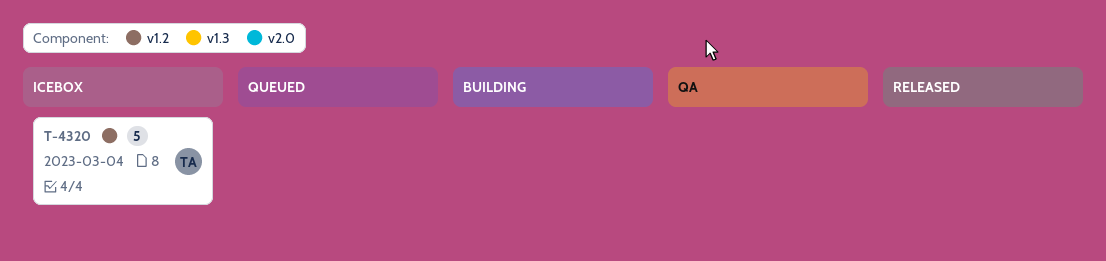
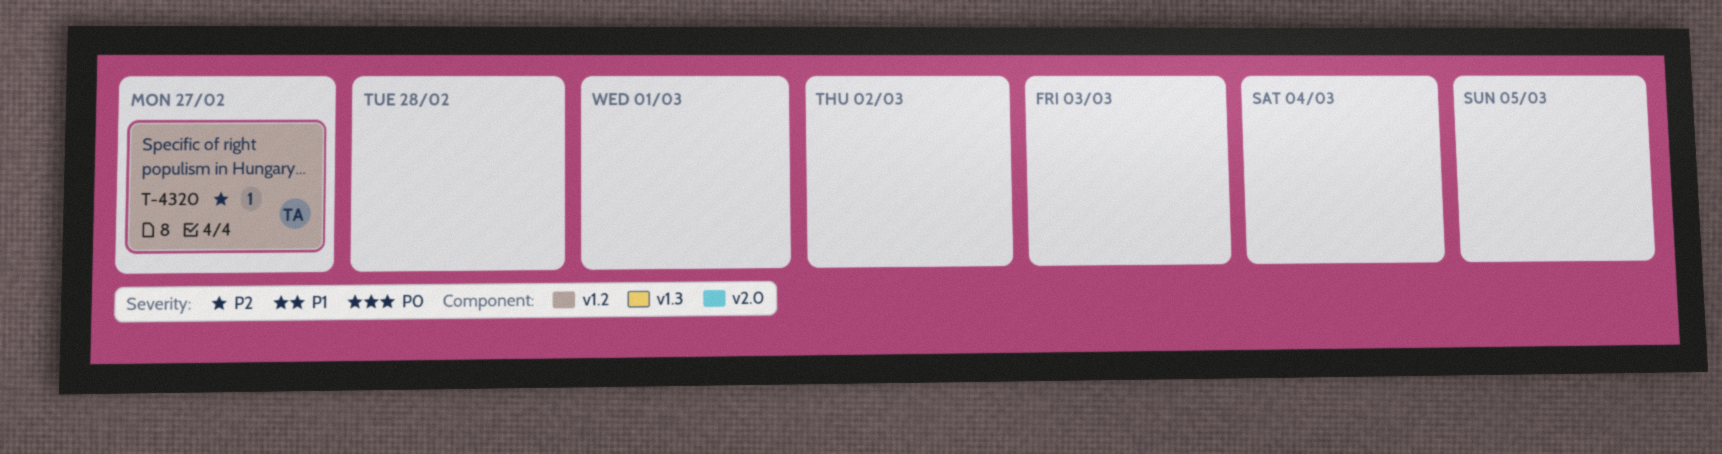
T-4320, estimate: 5 -> 1
T-4320, due: Mar 4 -> Feb 27

